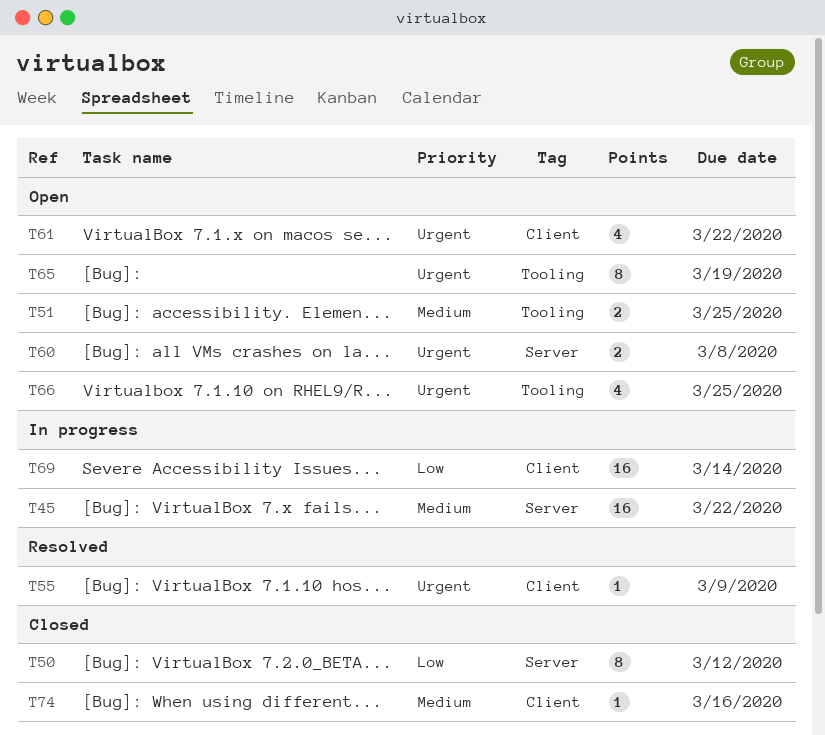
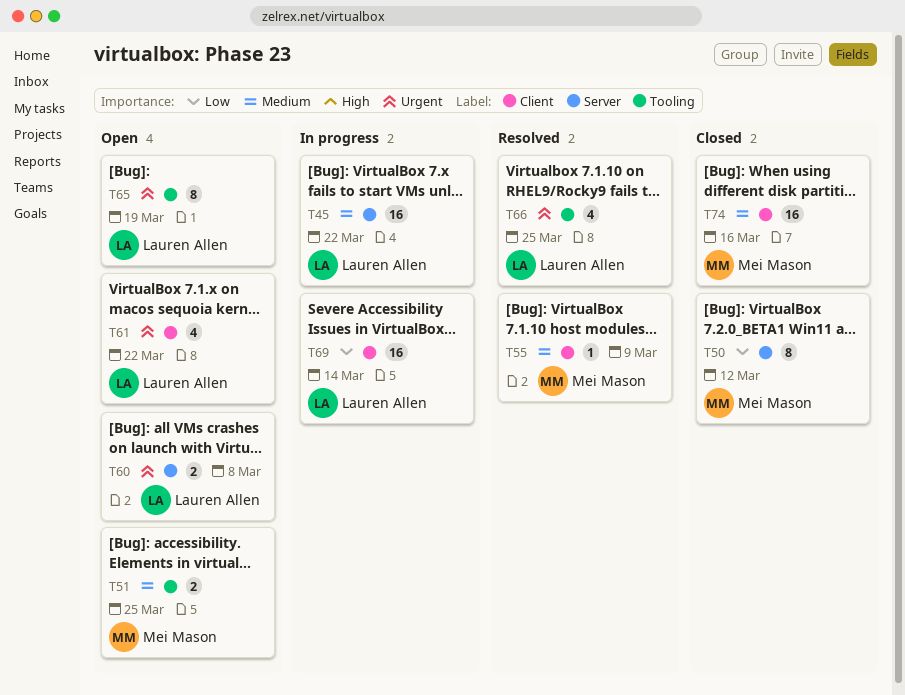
T55, priority: Urgent -> Medium
T66, status: Open -> Resolved
T74, estimate: 1 -> 16

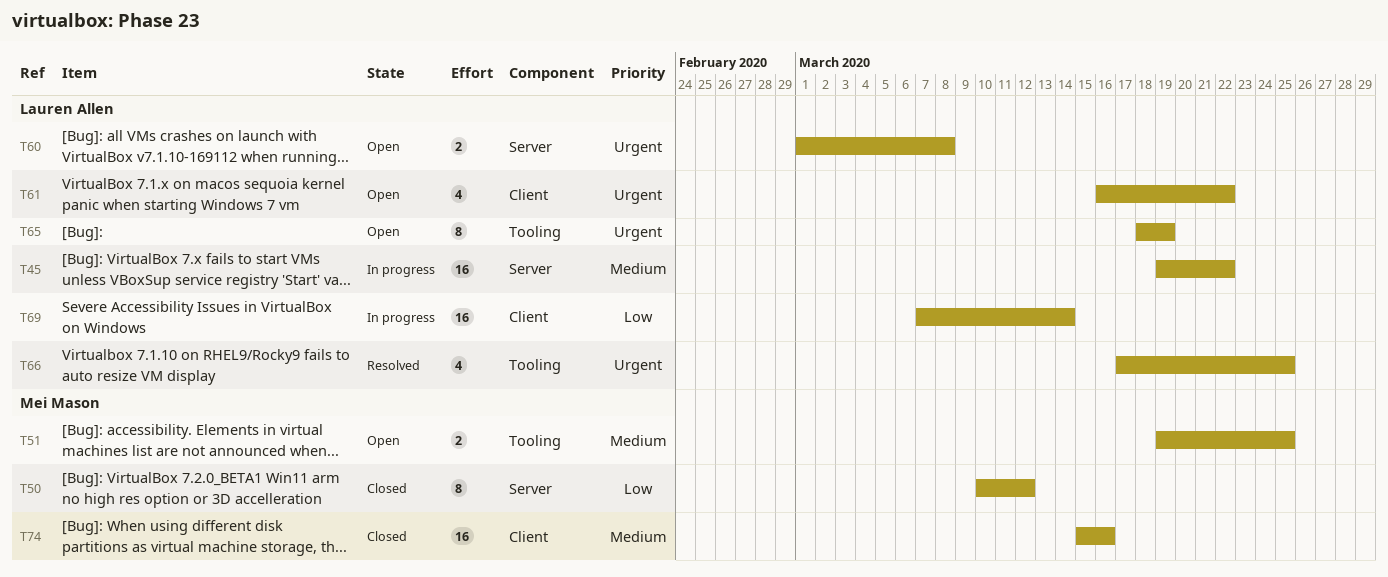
T55: present -> none

